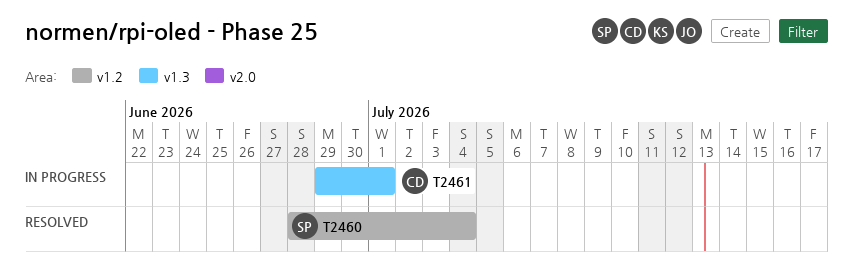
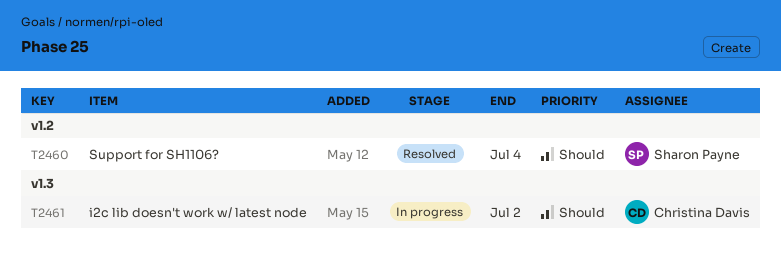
T2461, due: Jul 1 -> Jul 2

